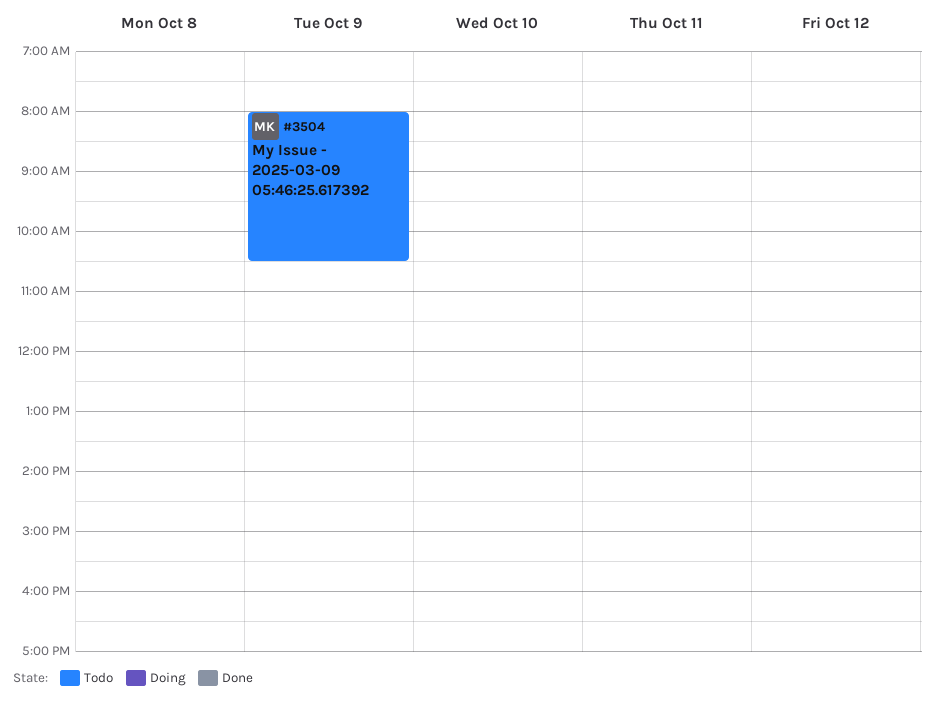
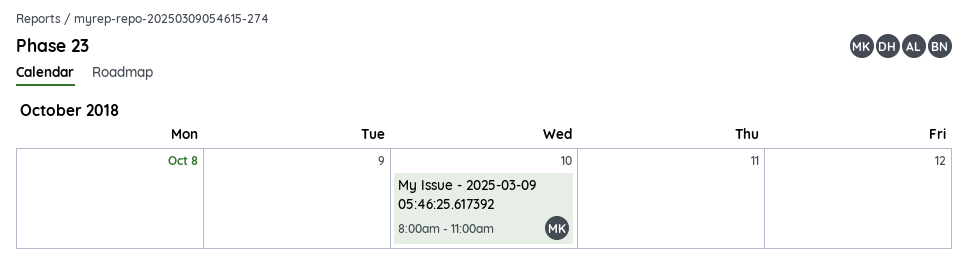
My Issue - 2025-03-09 05:46:25.617392, day: Oct 9 -> Oct 10
My Issue - 2025-03-09 05:46:25.617392, ends: 10:30 -> 11:00

